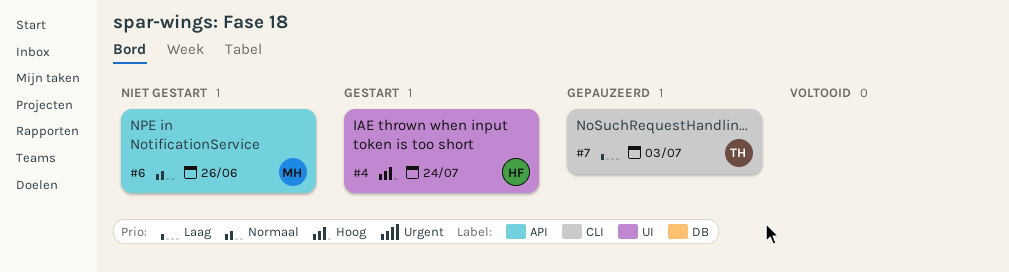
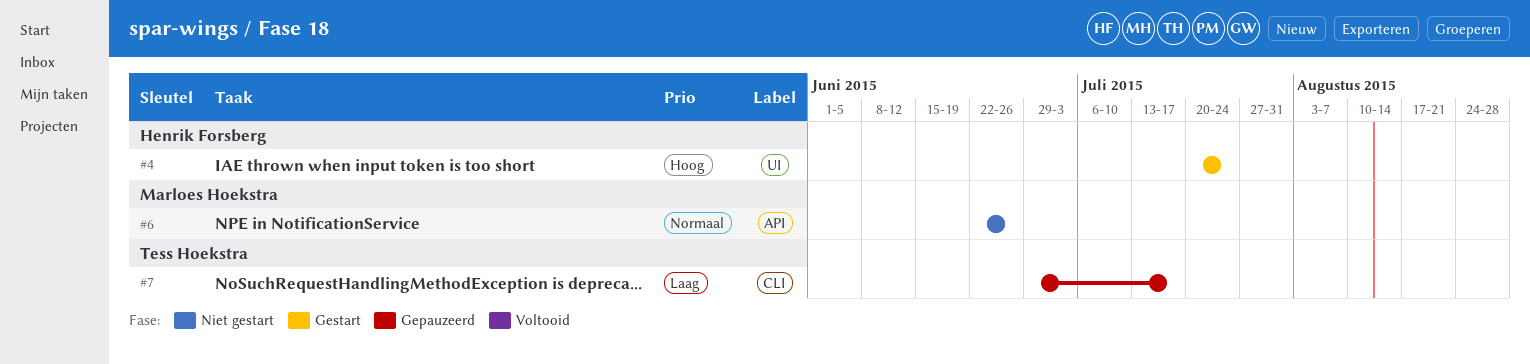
#7, due: Jul 3 -> Jul 17

